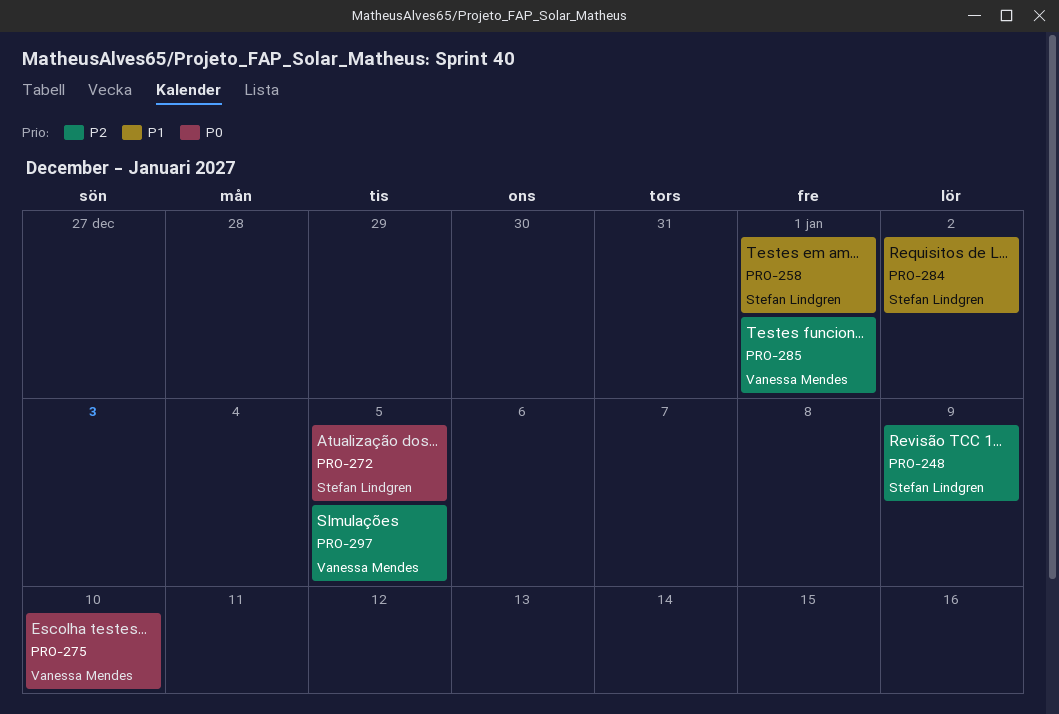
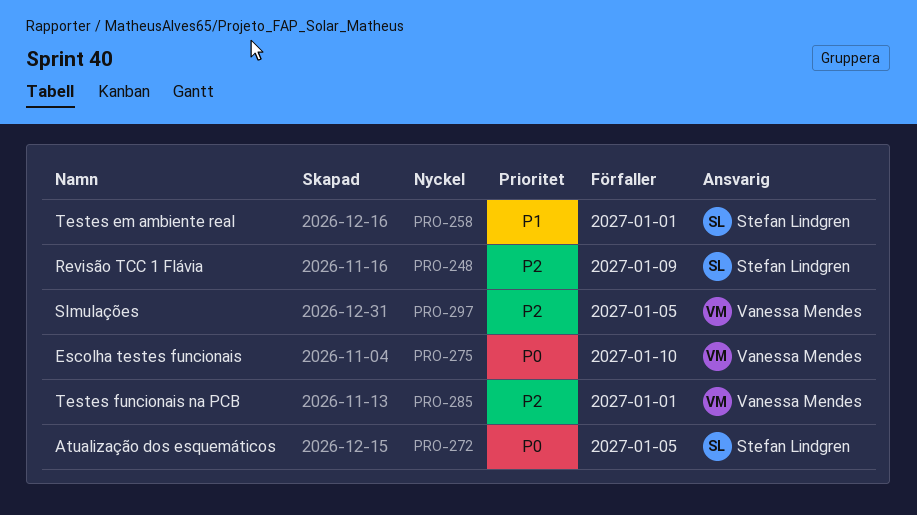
PRO-284: present -> none

